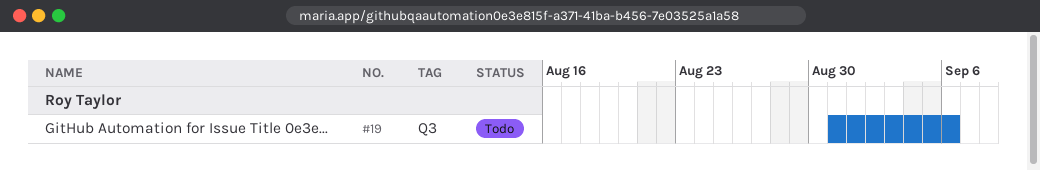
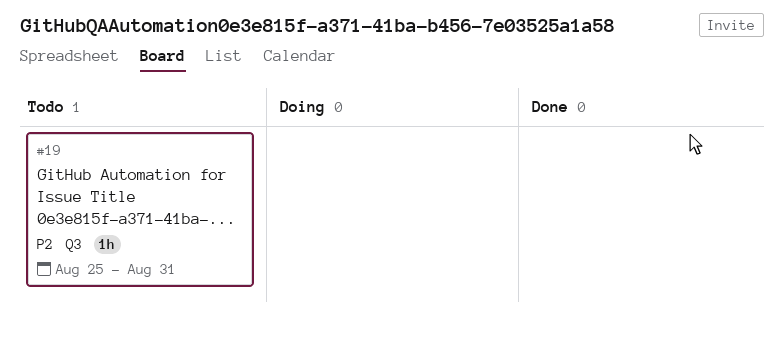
#19, start: Aug 31 -> Aug 25
#19, due: Sep 6 -> Aug 31

